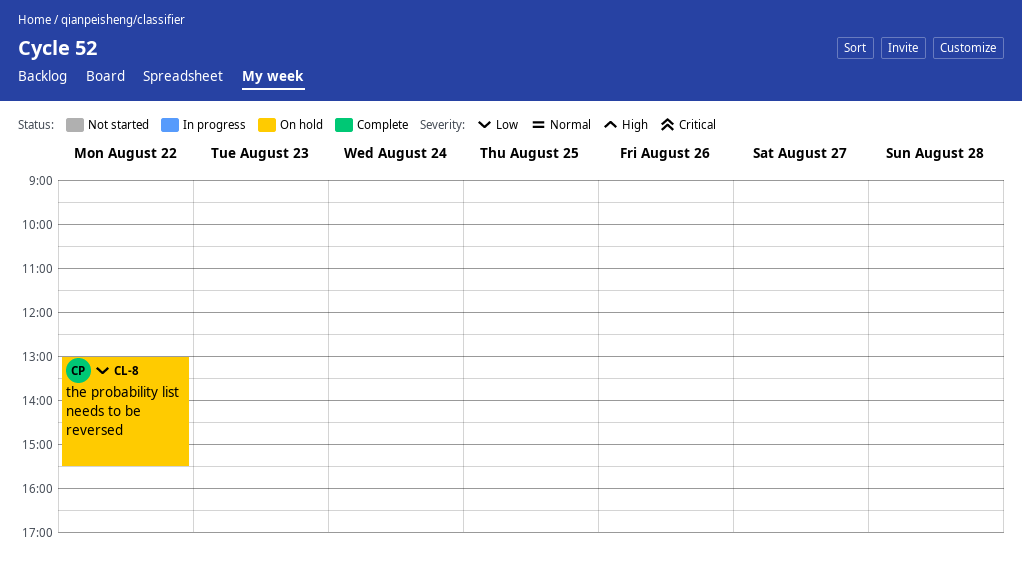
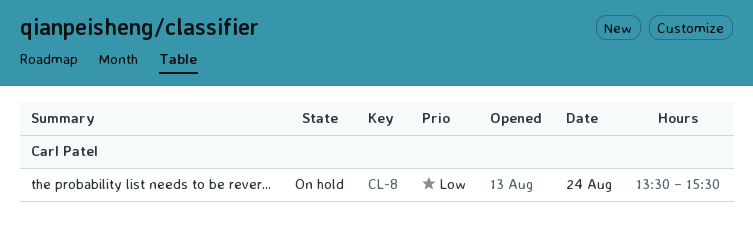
CL-8, day: Aug 22 -> Aug 24
CL-8, begins: 13:00 -> 13:30

